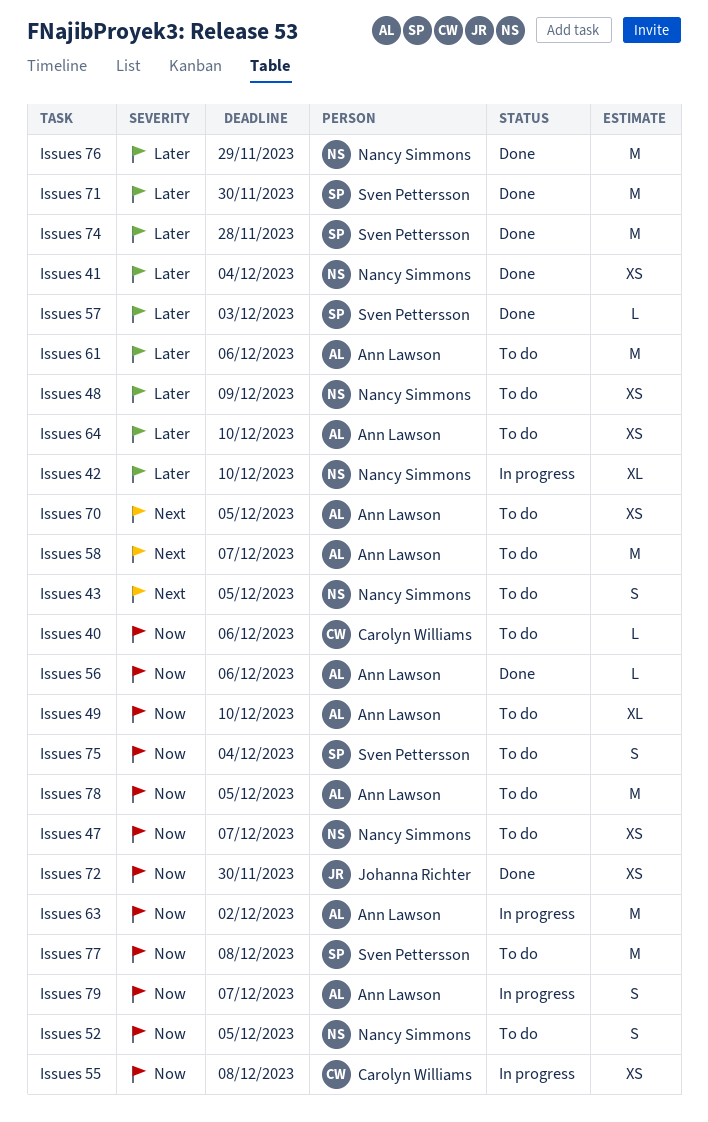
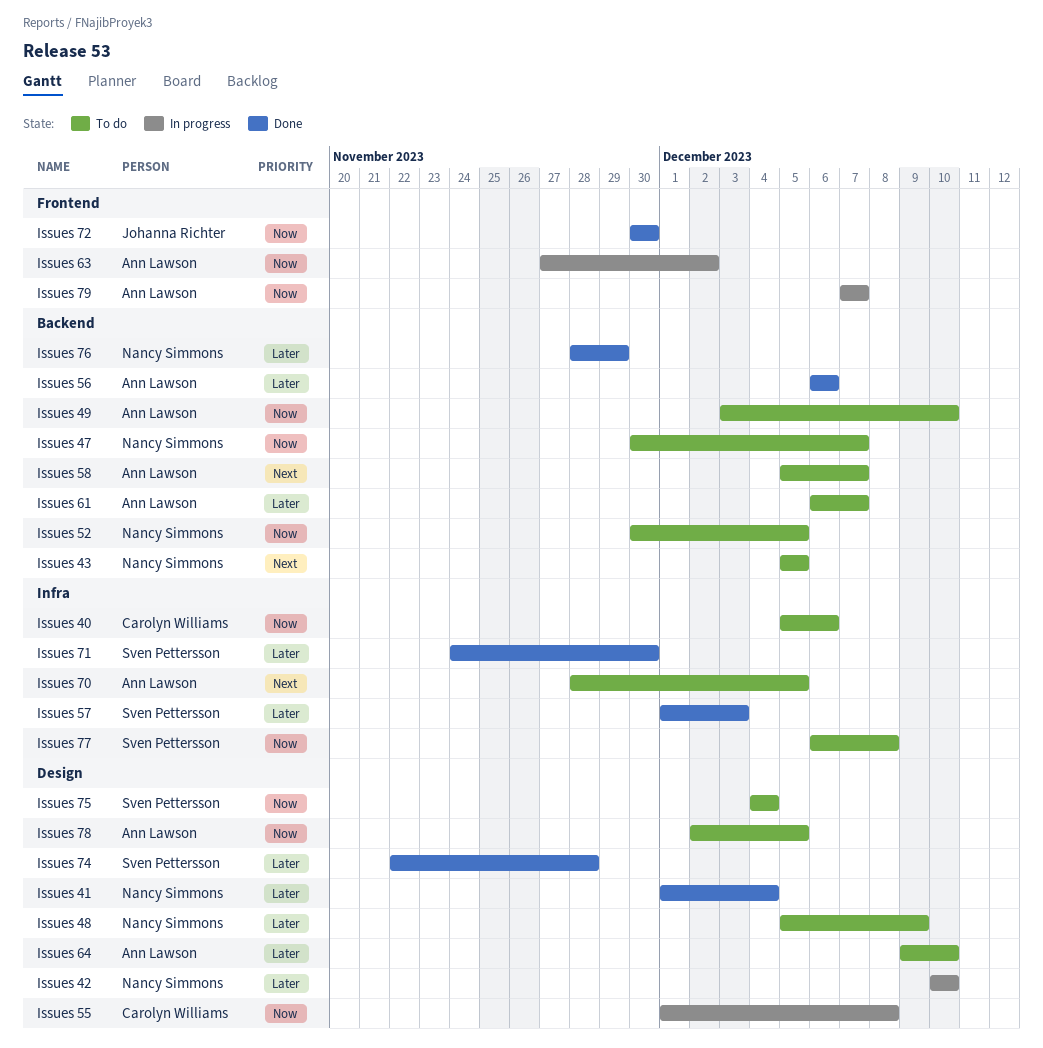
Issues 56, priority: Now -> Later
Issues 61, due: Dec 6 -> Dec 7

